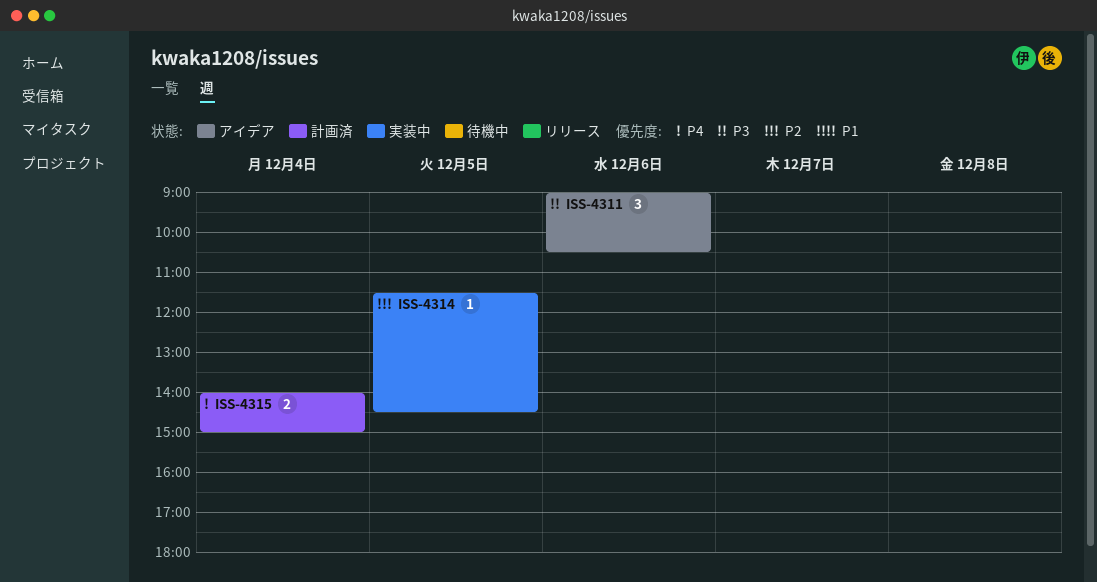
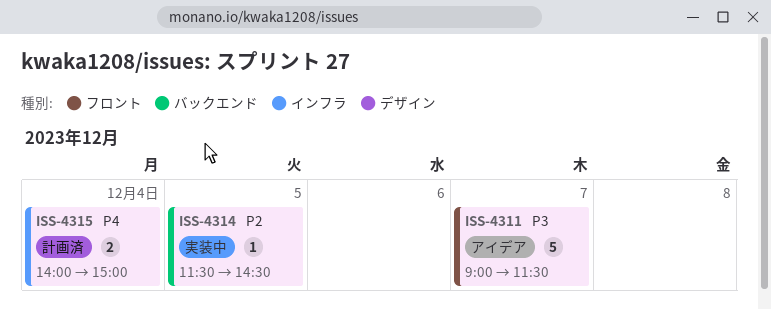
ISS-4311, estimate: 3 -> 5
ISS-4311, day: Dec 6 -> Dec 7
ISS-4311, ends: 10:30 -> 11:30

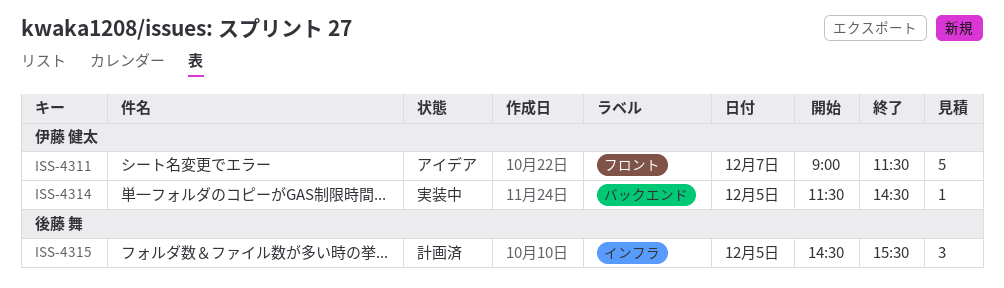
ISS-4315, estimate: 2 -> 3
ISS-4315, day: Dec 4 -> Dec 5
ISS-4315, begins: 14:00 -> 14:30
ISS-4315, ends: 15:00 -> 15:30

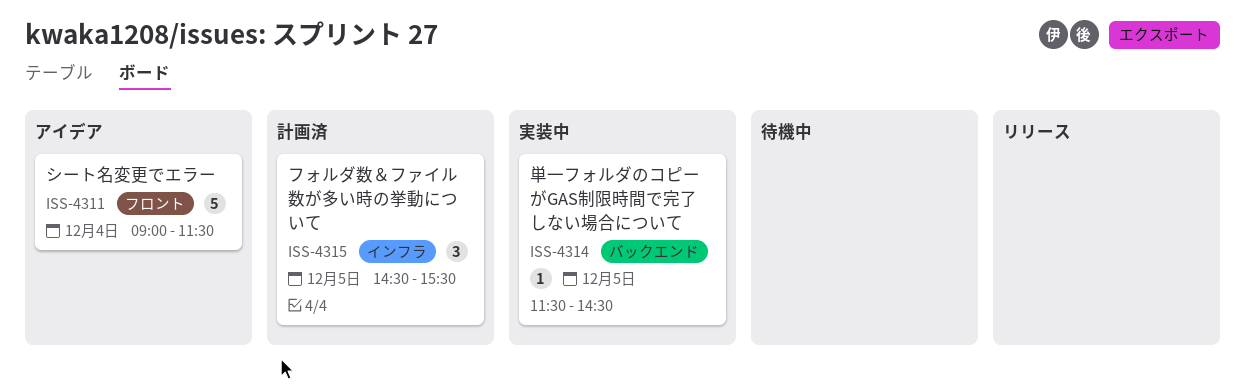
ISS-4311, day: Dec 7 -> Dec 4

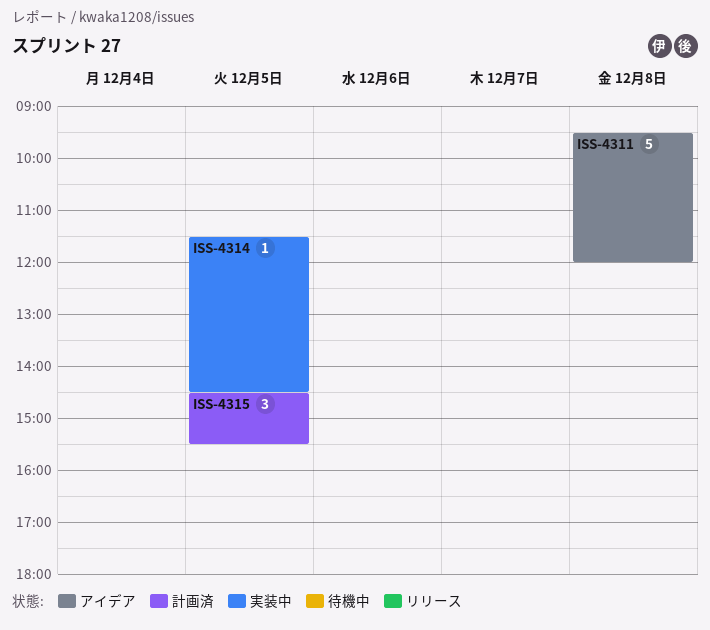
ISS-4311, day: Dec 4 -> Dec 8
ISS-4311, begins: 09:00 -> 09:30
ISS-4311, ends: 11:30 -> 12:00

